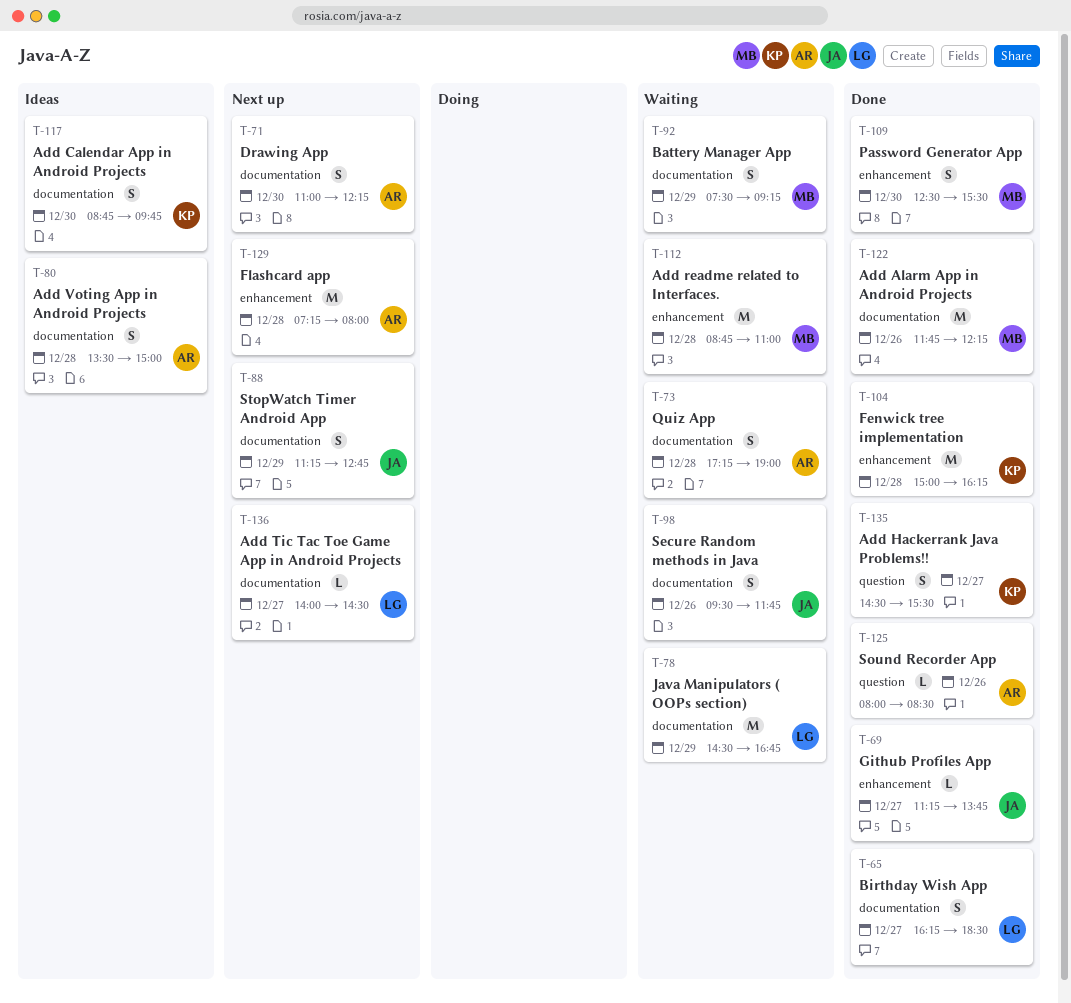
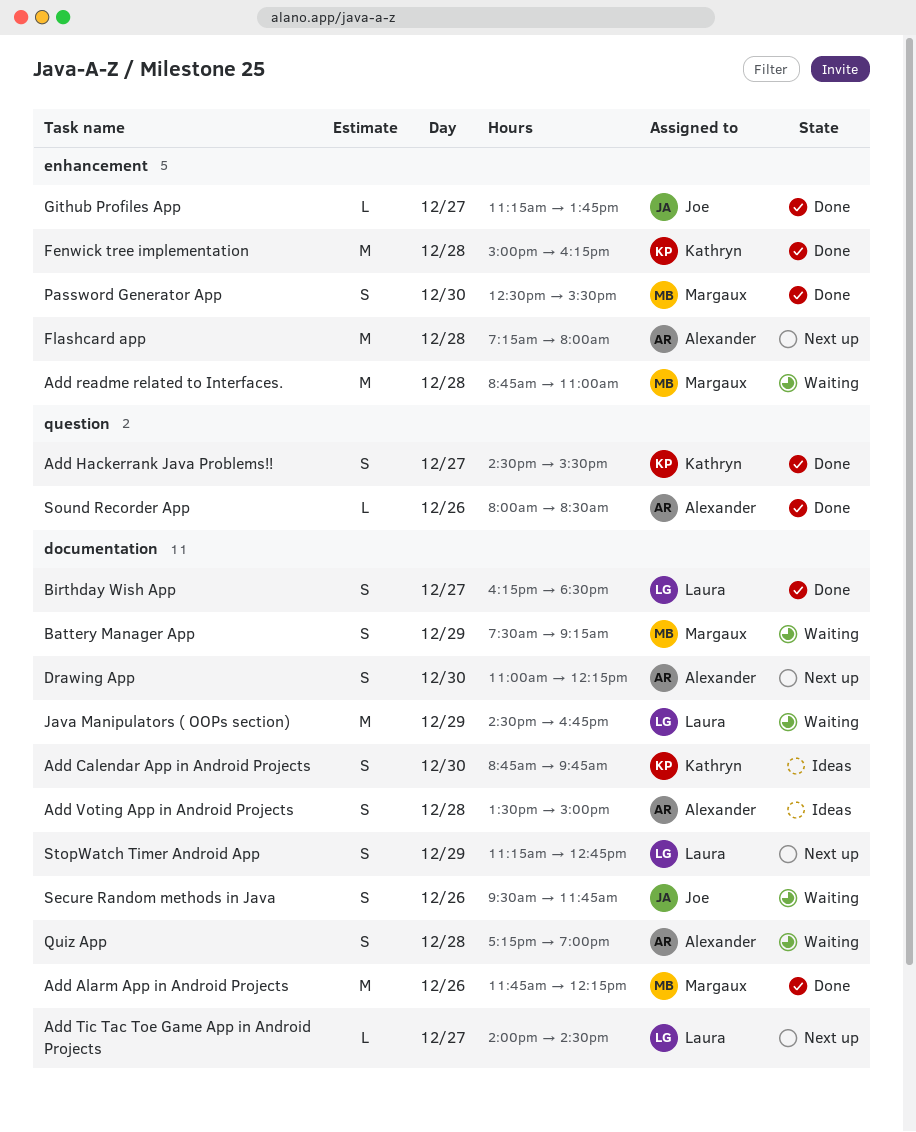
StopWatch Timer Android App, owner: Joe -> Laura

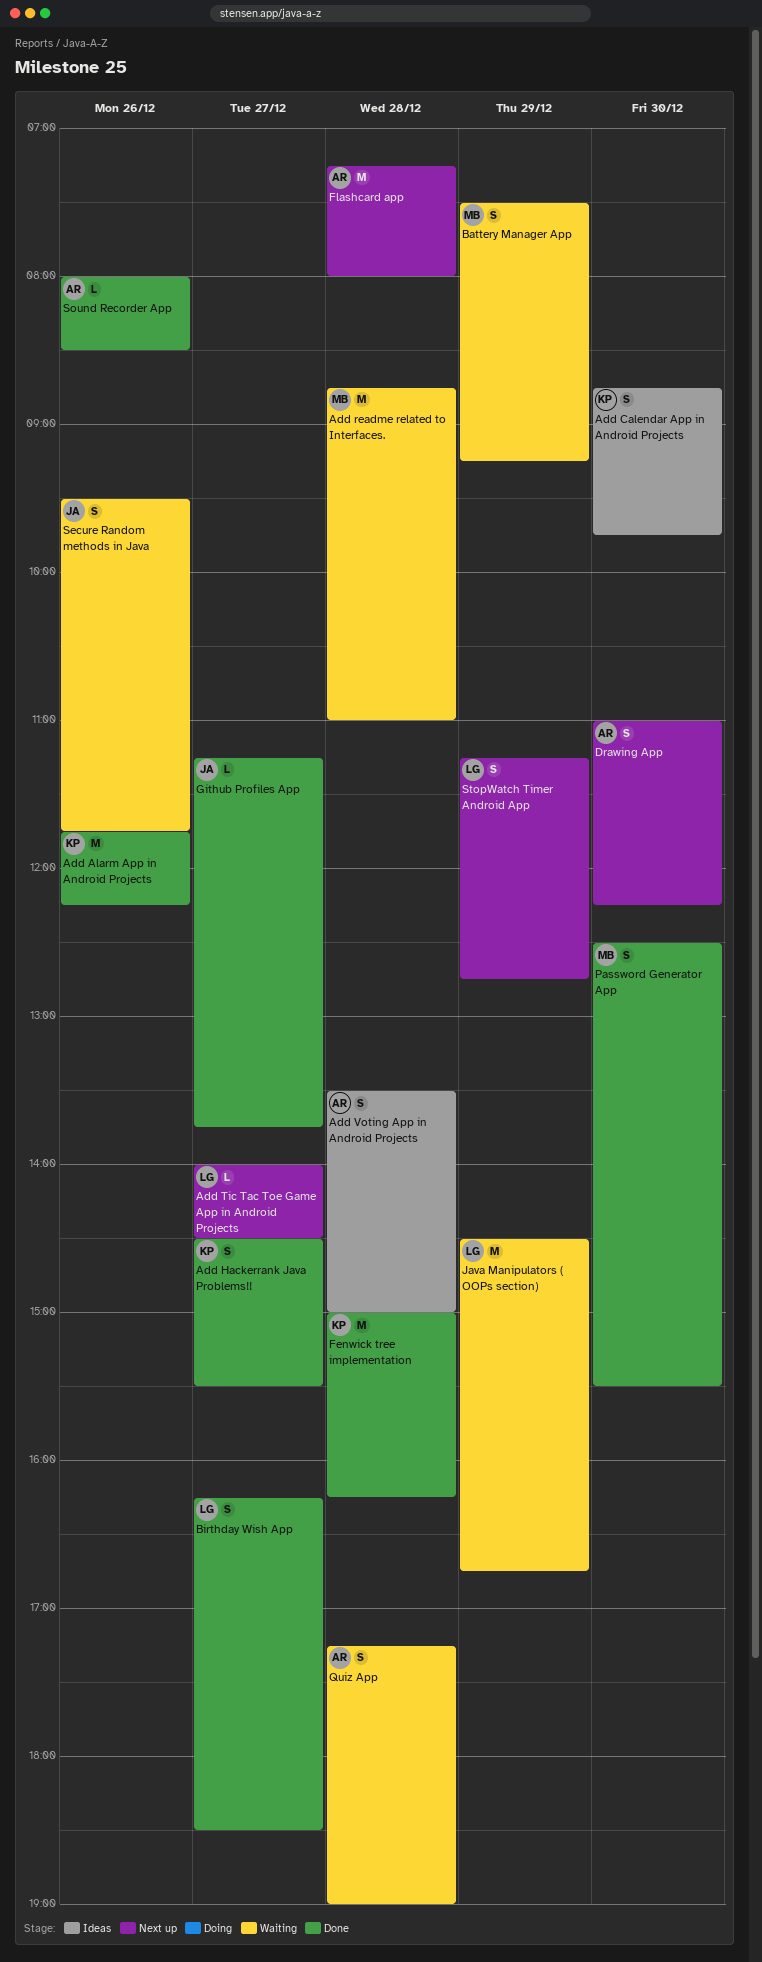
Add Alarm App in Android Projects, owner: Margaux -> Kathryn

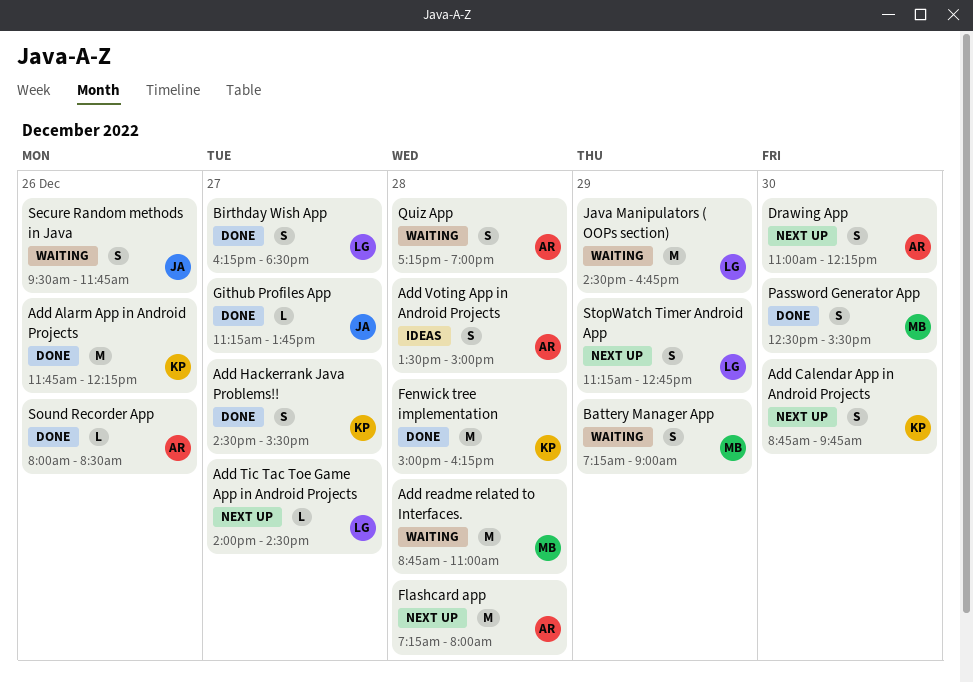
Add Calendar App in Android Projects, status: Ideas -> Next up
Battery Manager App, begins: 07:30 -> 07:15
Battery Manager App, ends: 09:15 -> 09:00

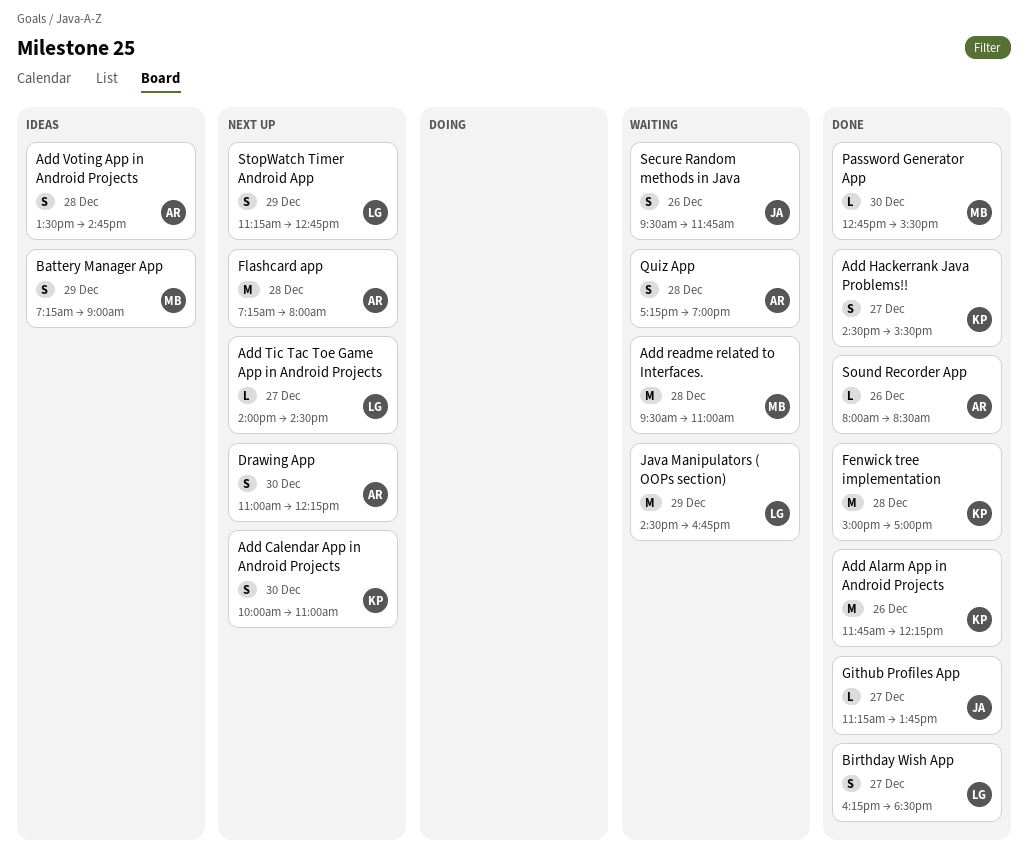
Add Calendar App in Android Projects, begins: 08:45 -> 10:00
Add Calendar App in Android Projects, ends: 09:45 -> 11:00
Add readme related to Interfaces., begins: 08:45 -> 09:30
Add Voting App in Android Projects, ends: 15:00 -> 14:45
Battery Manager App, status: Waiting -> Ideas
Fenwick tree implementation, ends: 16:15 -> 17:00
Password Generator App, estimate: S -> L
Password Generator App, begins: 12:30 -> 12:45

